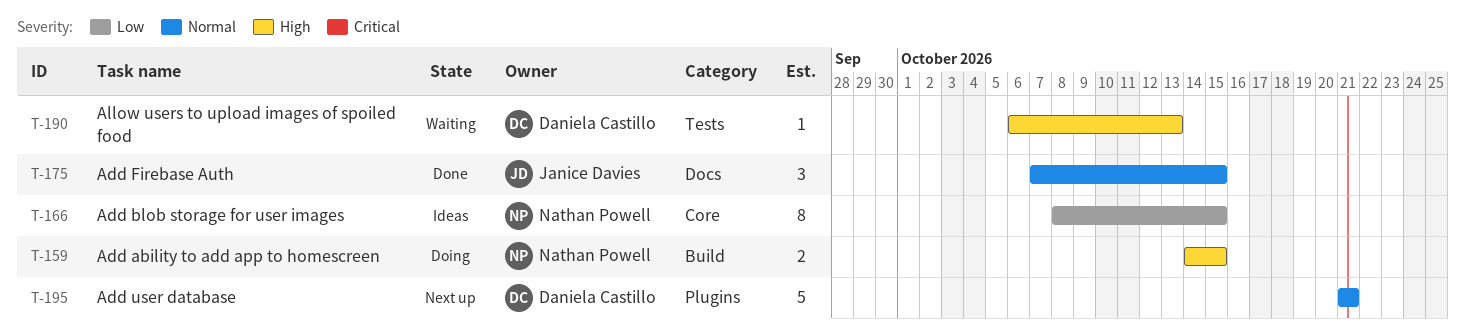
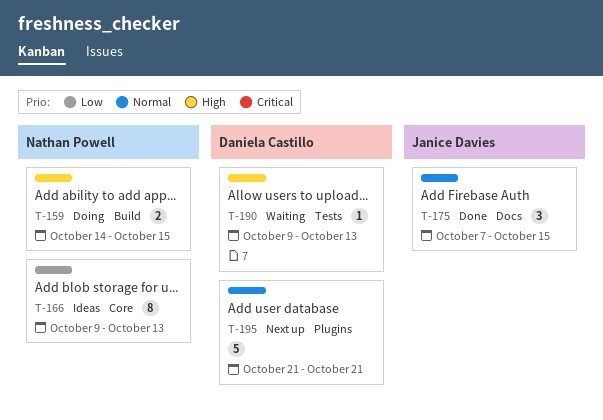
T-166, start: Oct 8 -> Oct 9
T-166, due: Oct 15 -> Oct 13
T-190, start: Oct 6 -> Oct 9

